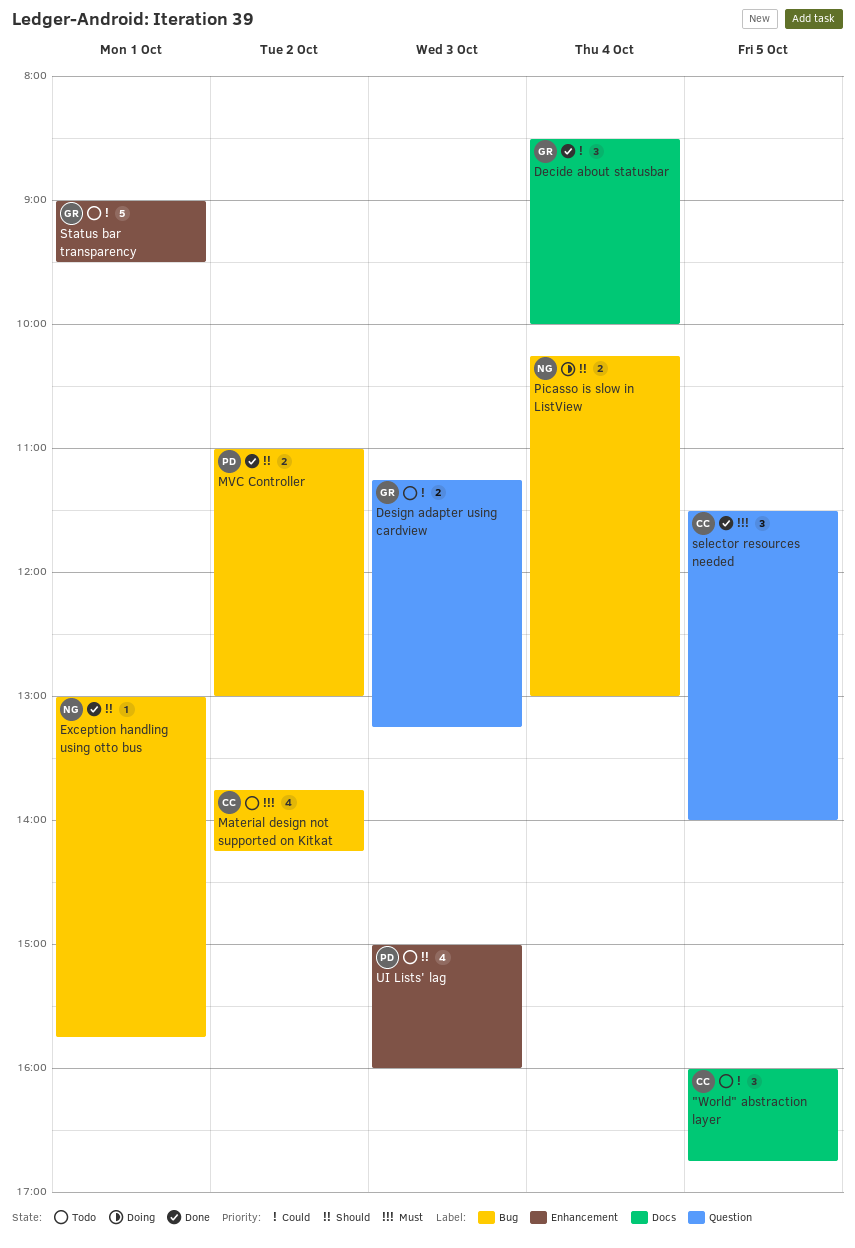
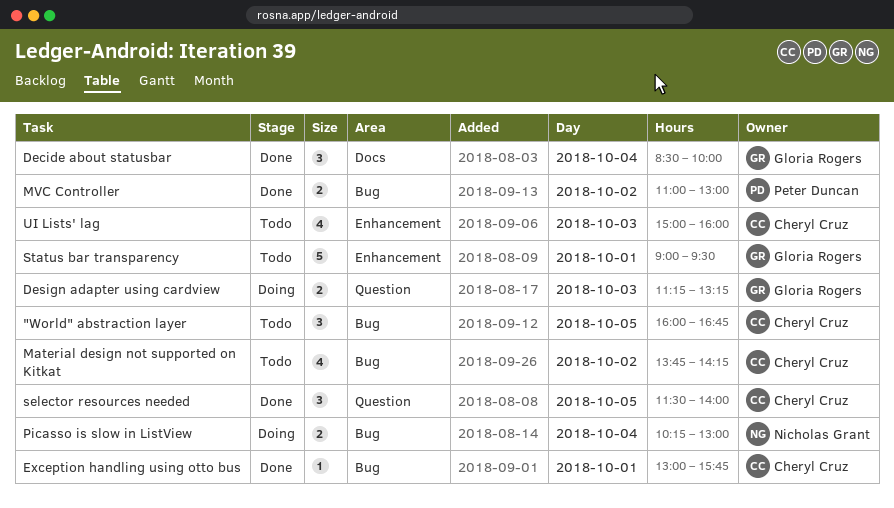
"World" abstraction layer, label: Docs -> Bug
Design adapter using cardview, status: Todo -> Doing
Exception handling using otto bus, owner: Nicholas Grant -> Cheryl Cruz
UI Lists' lag, owner: Peter Duncan -> Cheryl Cruz

